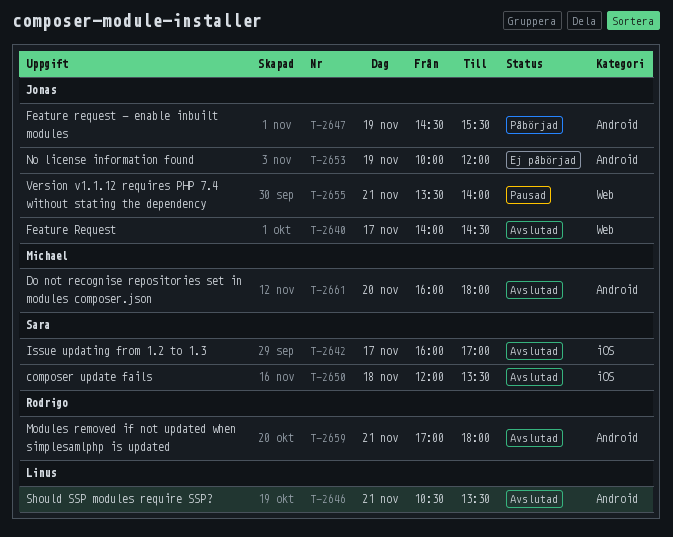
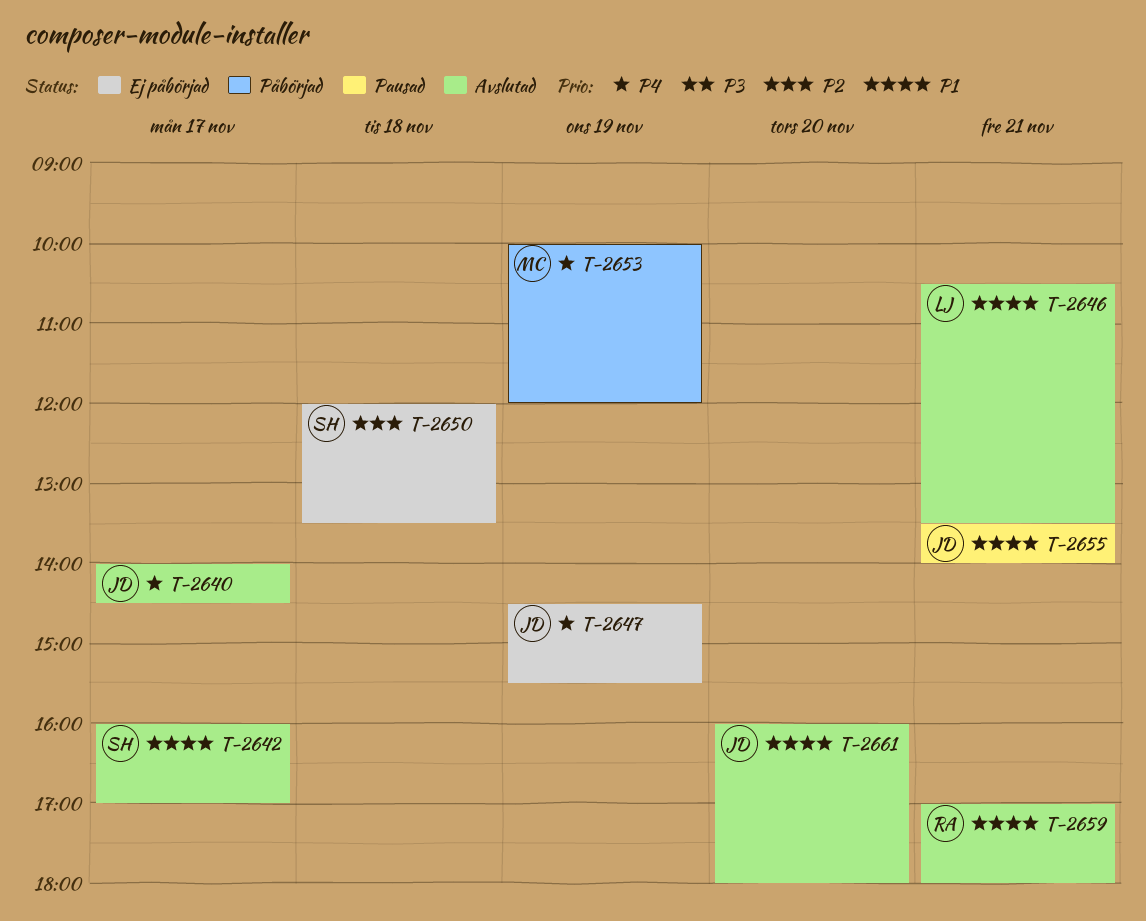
T-2647, status: Påbörjad -> Ej påbörjad
T-2650, status: Avslutad -> Ej påbörjad
T-2653, status: Ej påbörjad -> Påbörjad
T-2653, owner: Jonas -> Michael
T-2661, owner: Michael -> Jonas

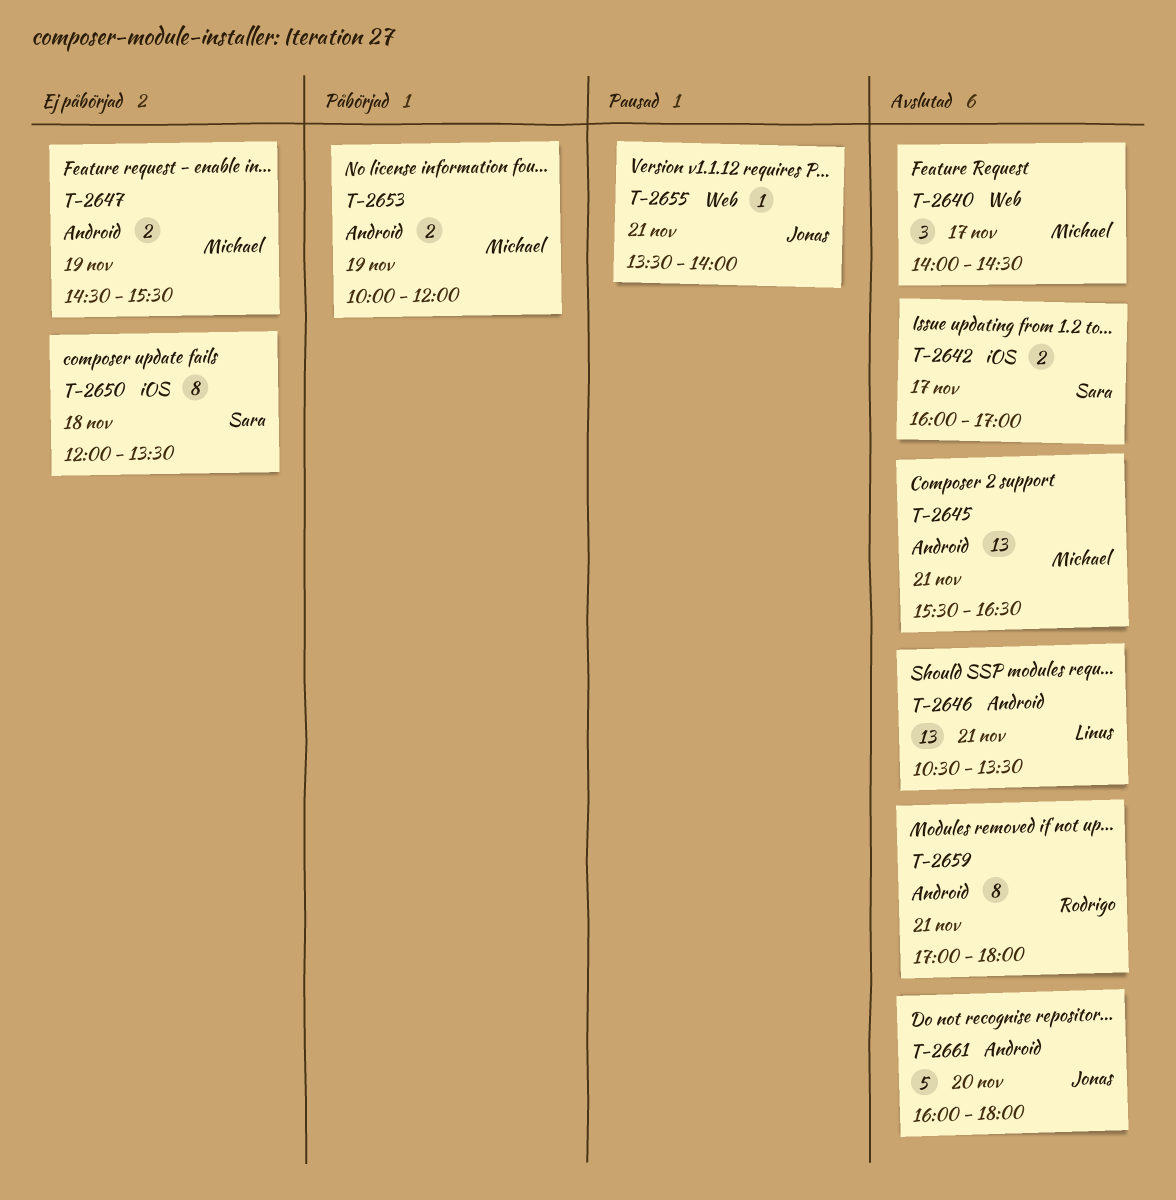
T-2640, owner: Jonas -> Michael
T-2645: none -> present
T-2647, owner: Jonas -> Michael

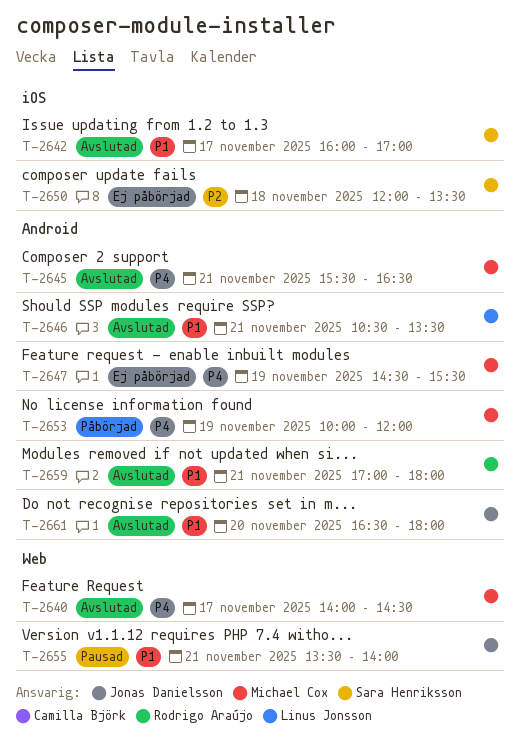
T-2661, begins: 16:00 -> 16:30

